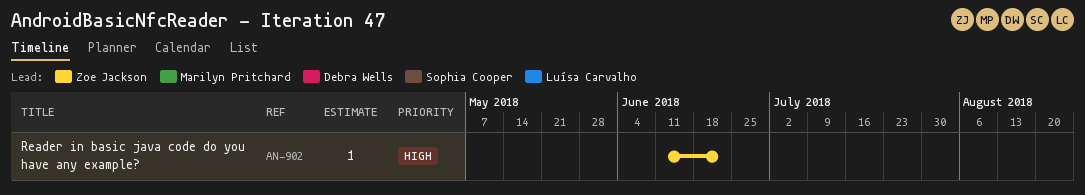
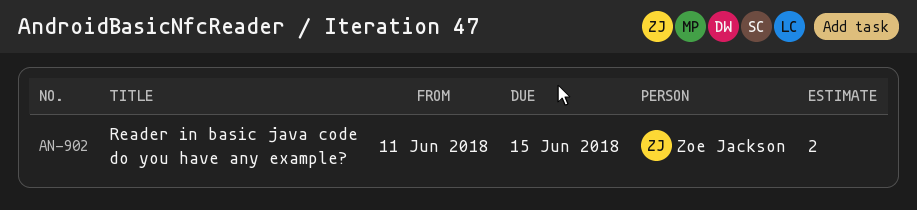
AN-902, estimate: 1 -> 2
AN-902, due: Jun 22 -> Jun 15

